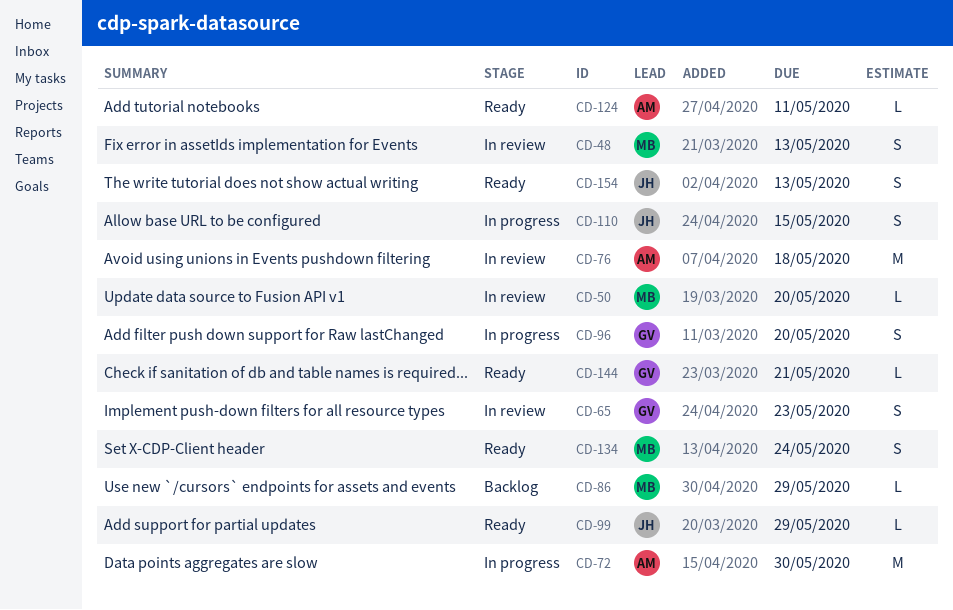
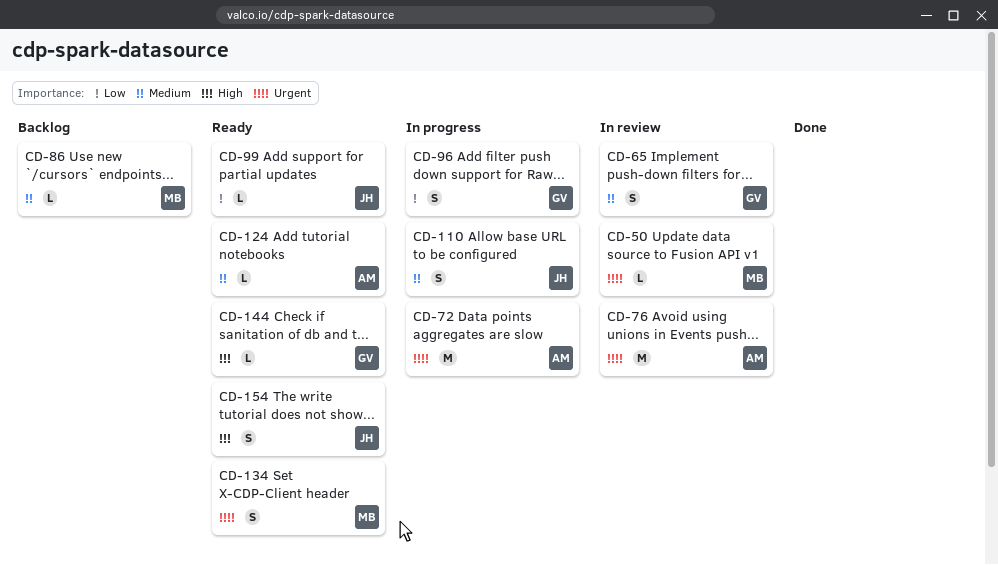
CD-48: present -> none

